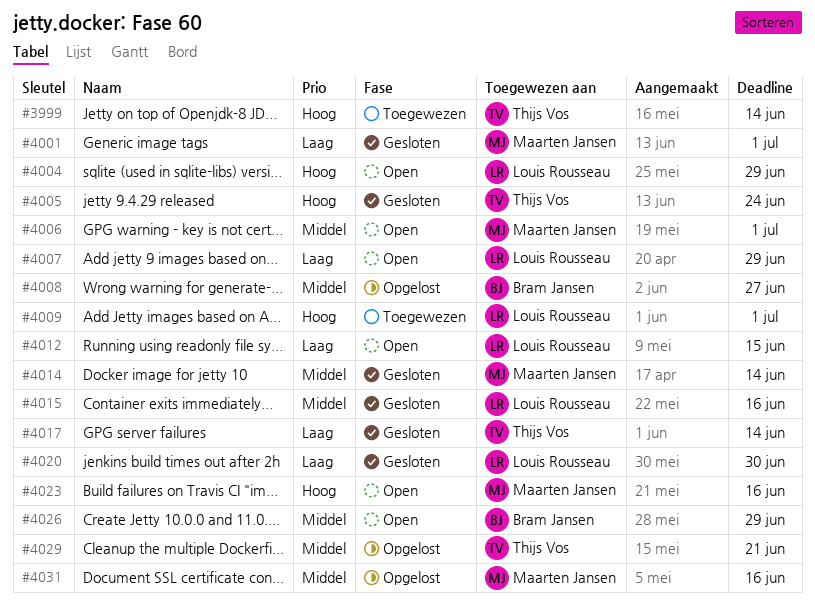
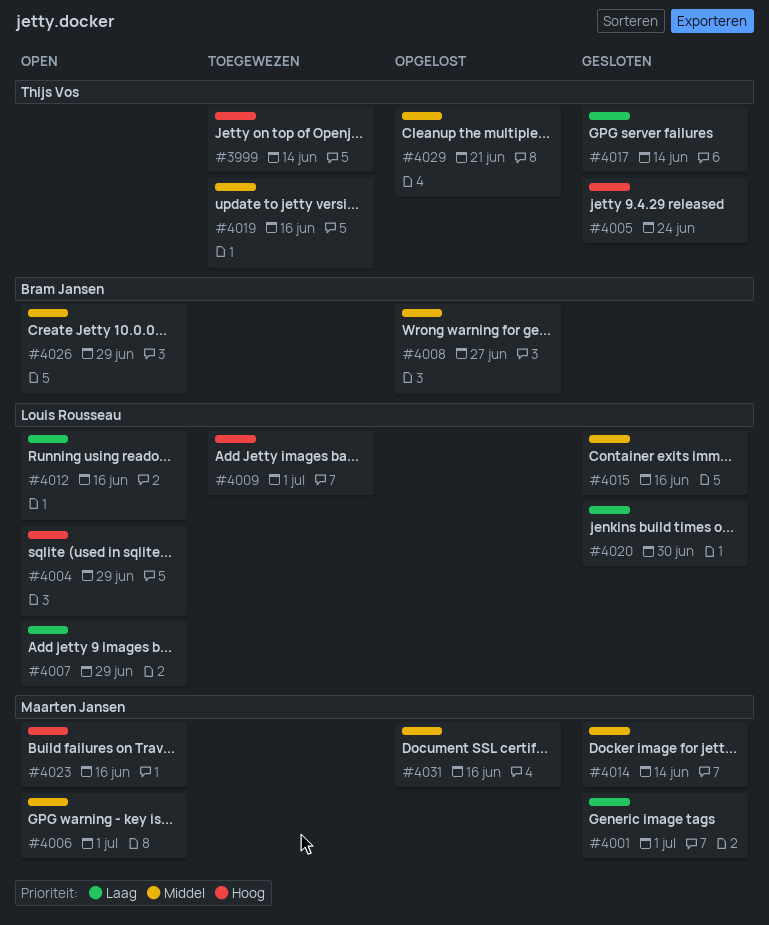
#4012, due: Jun 15 -> Jun 16
#4019: none -> present

